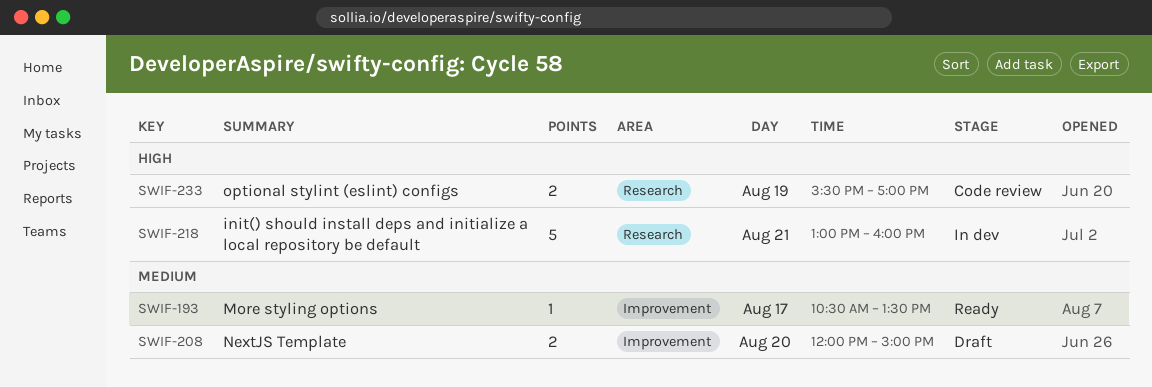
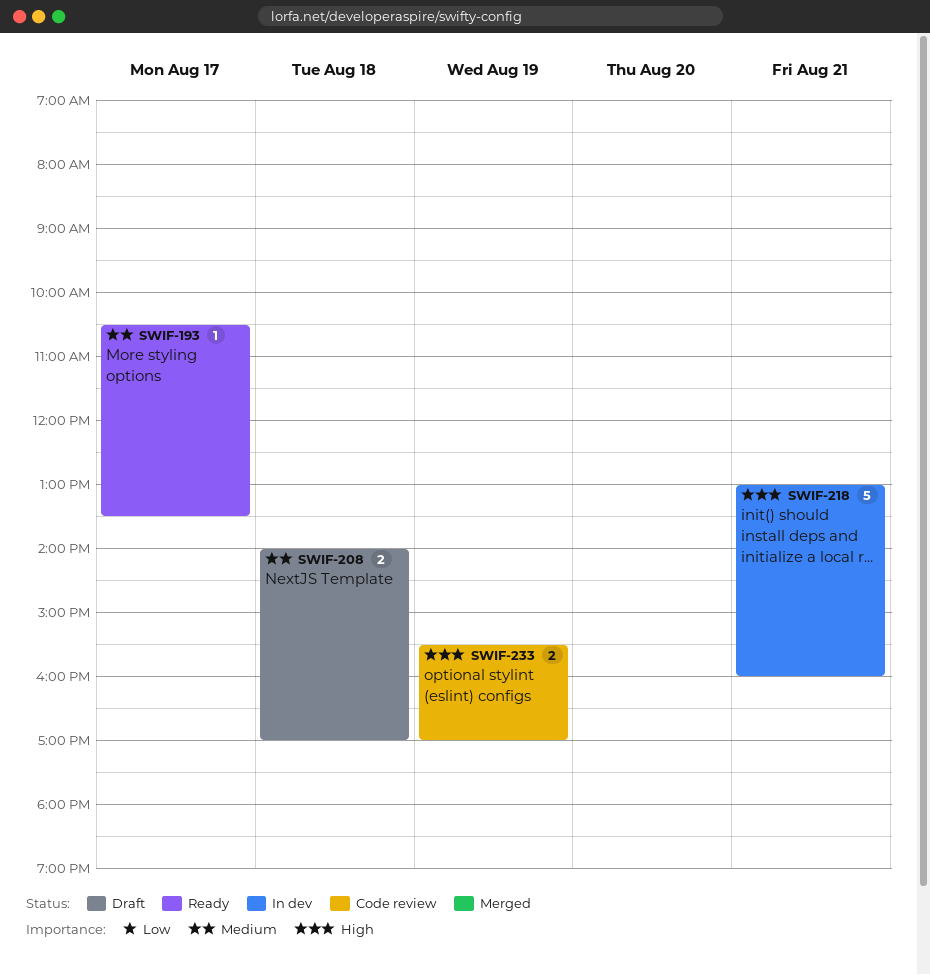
SWIF-208, day: Aug 20 -> Aug 18
SWIF-208, begins: 12:00 -> 14:00
SWIF-208, ends: 15:00 -> 17:00

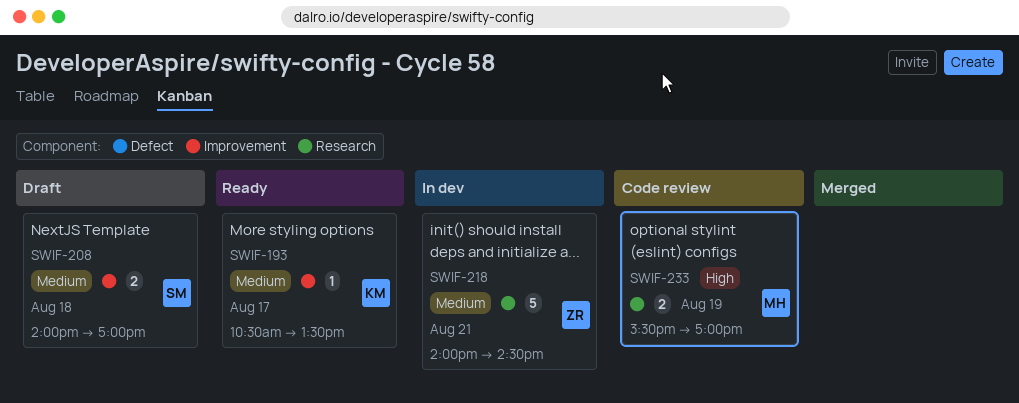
SWIF-218, priority: High -> Medium
SWIF-218, begins: 13:00 -> 14:00
SWIF-218, ends: 16:00 -> 14:30

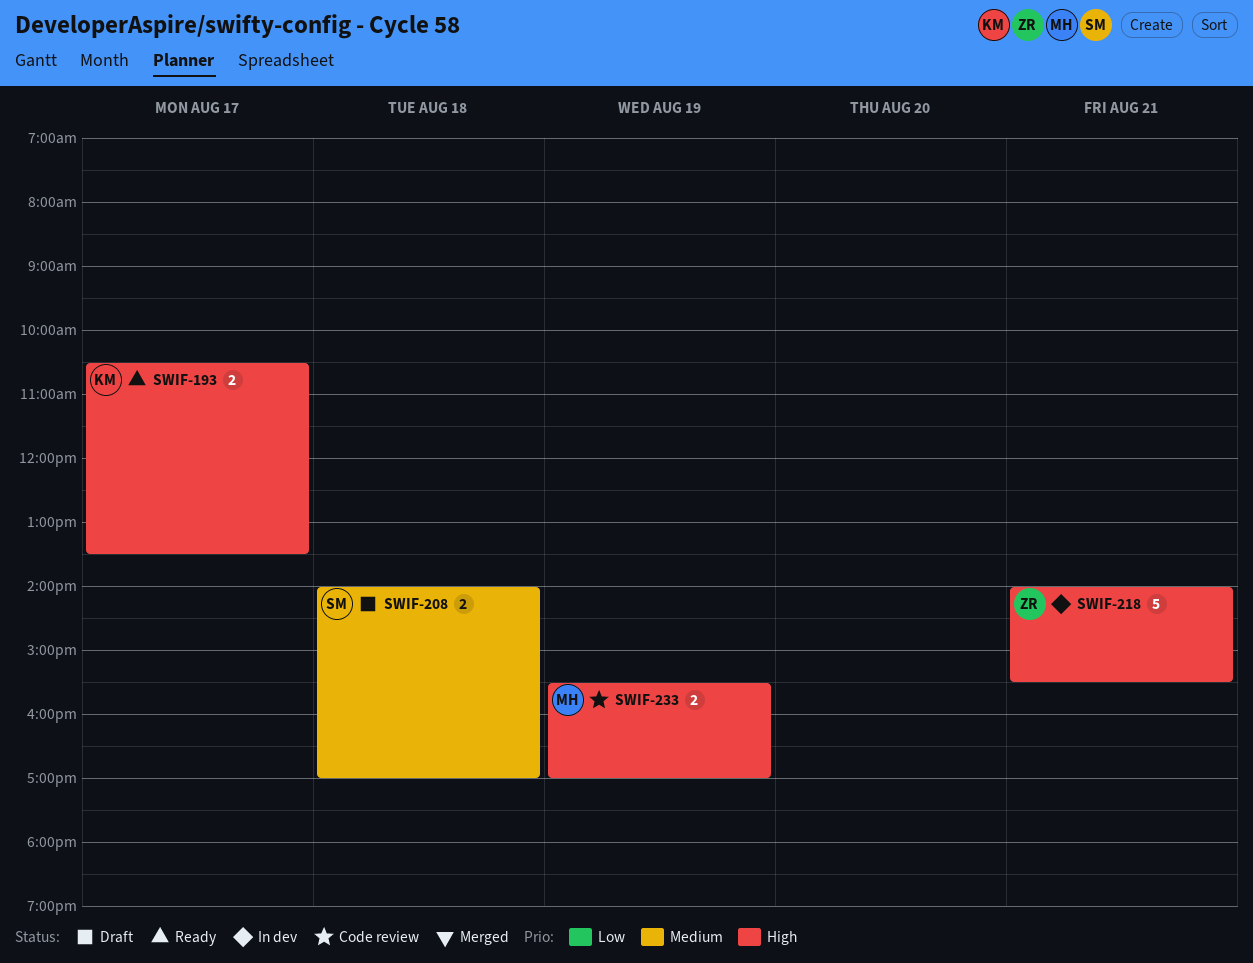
SWIF-193, priority: Medium -> High
SWIF-193, estimate: 1 -> 2
SWIF-218, priority: Medium -> High
SWIF-218, ends: 14:30 -> 15:30

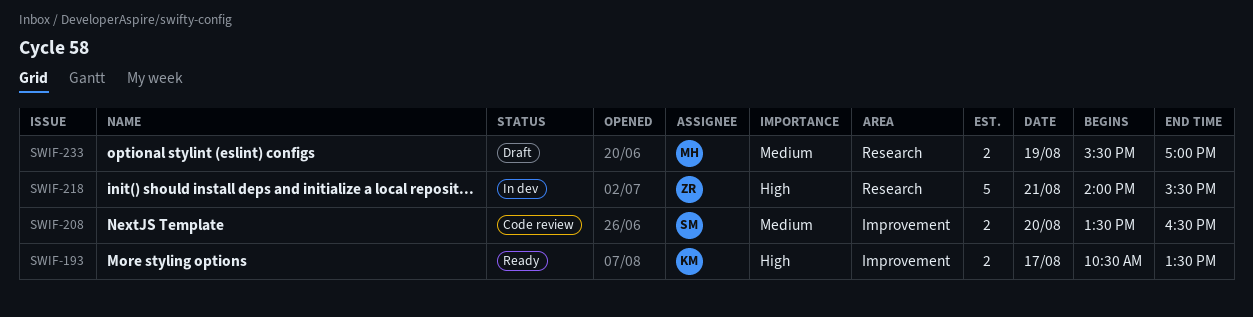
SWIF-208, status: Draft -> Code review
SWIF-208, day: Aug 18 -> Aug 20
SWIF-208, begins: 14:00 -> 13:30
SWIF-208, ends: 17:00 -> 16:30
SWIF-233, status: Code review -> Draft
SWIF-233, priority: High -> Medium

